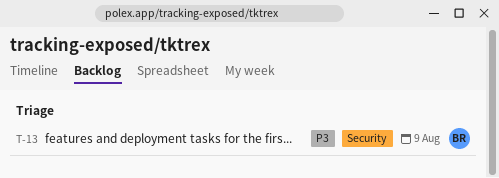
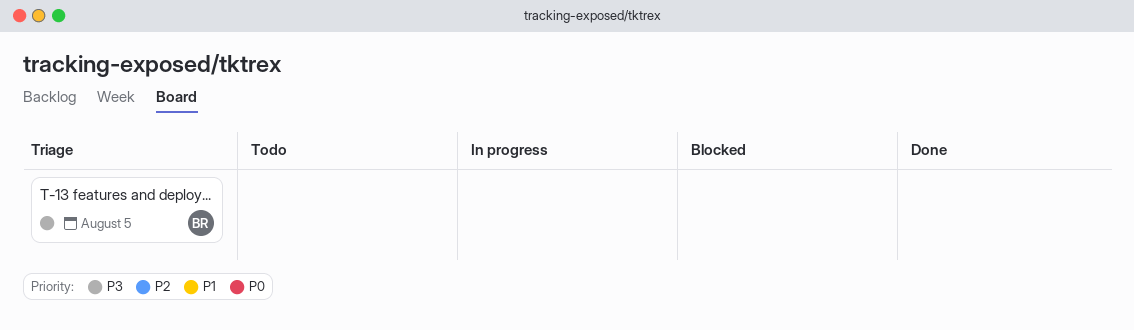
T-13, due: Aug 9 -> Aug 5

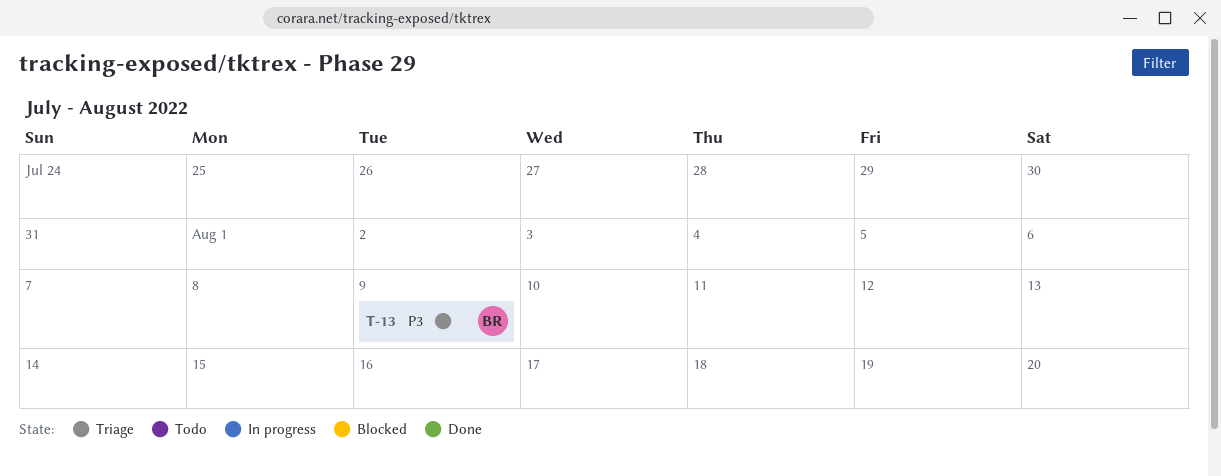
T-13, due: Aug 5 -> Aug 9

